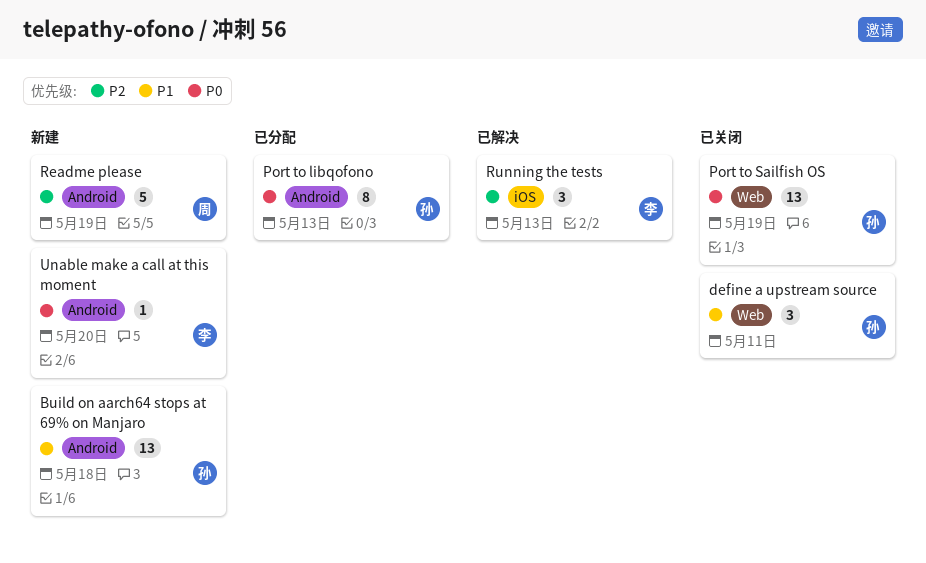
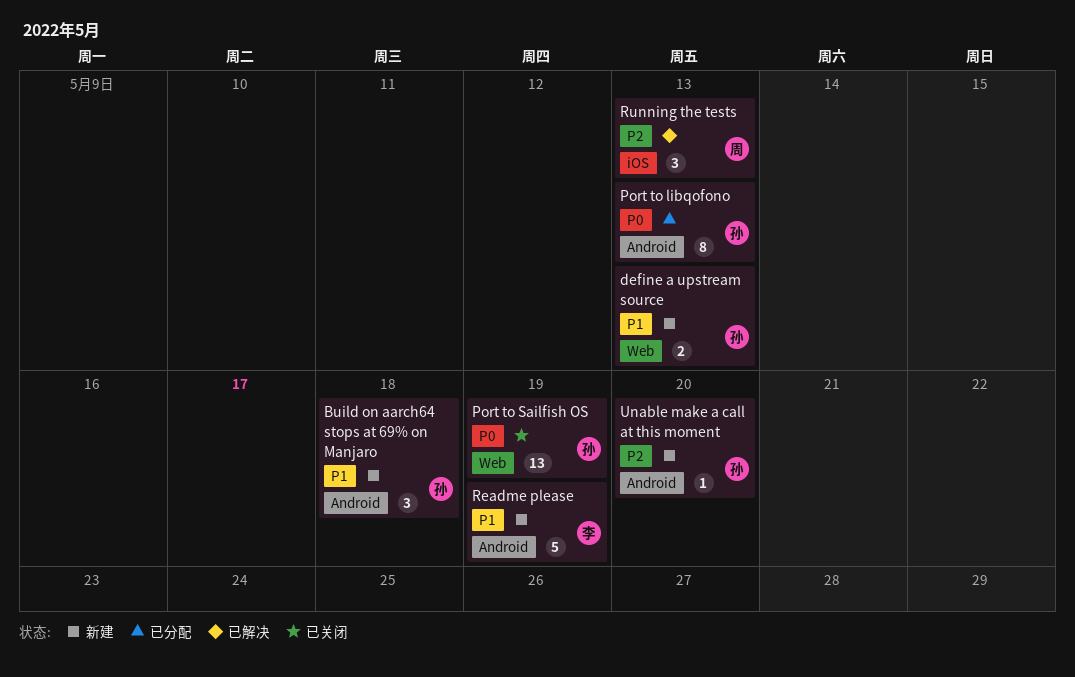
Build on aarch64 stops at 69% on Manjaro, estimate: 13 -> 3
define a upstream source, status: 已关闭 -> 新建
define a upstream source, estimate: 3 -> 2
define a upstream source, due: May 11 -> May 13
Readme please, owner: 周 -> 李
Readme please, priority: P2 -> P1
Running the tests, owner: 李 -> 周
Unable make a call at this moment, owner: 李 -> 孙
Unable make a call at this moment, priority: P0 -> P2

